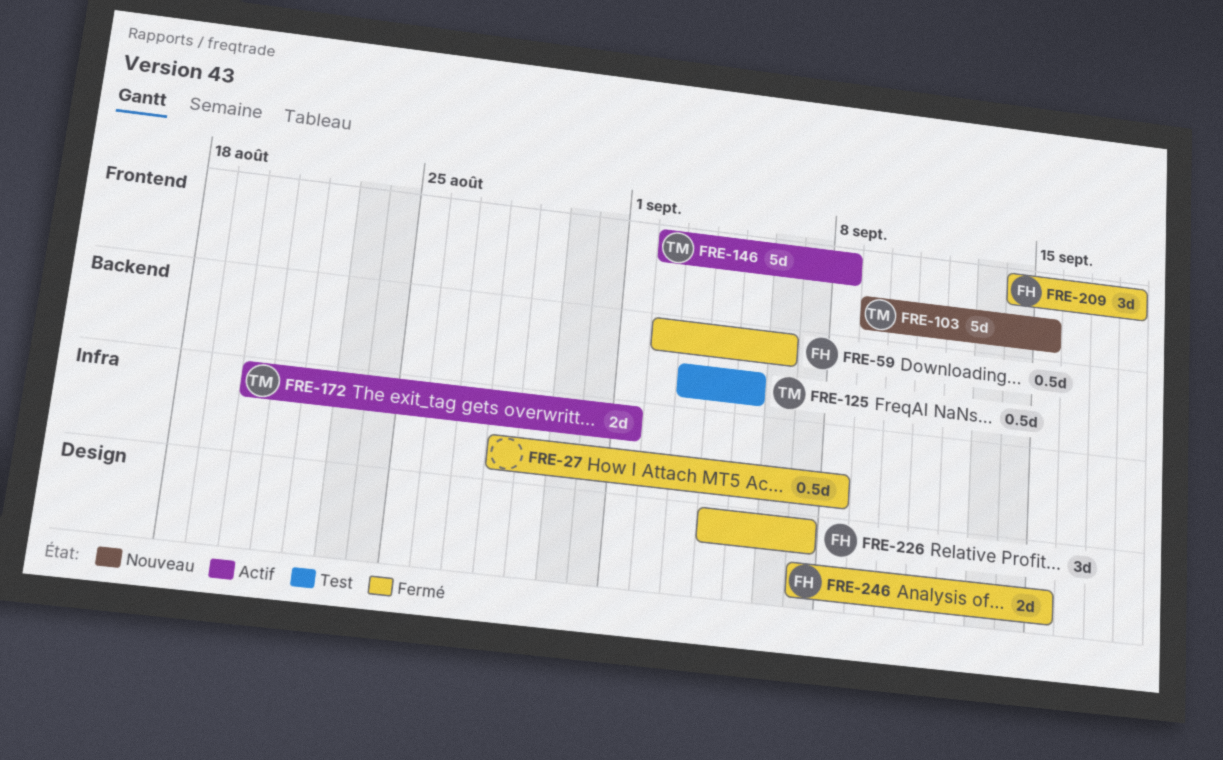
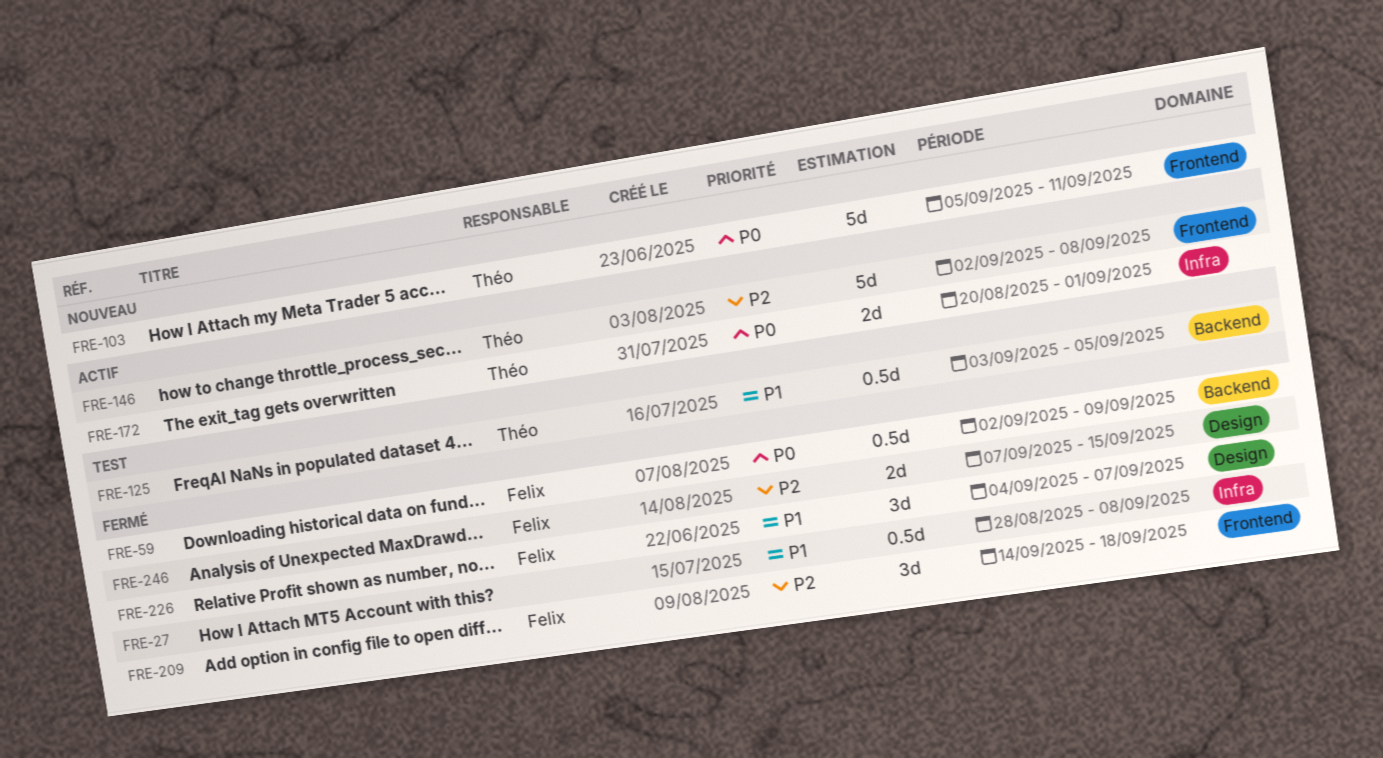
FRE-59, due: Sep 6 -> Sep 9
FRE-103, start: Sep 9 -> Sep 5
FRE-103, due: Sep 15 -> Sep 11

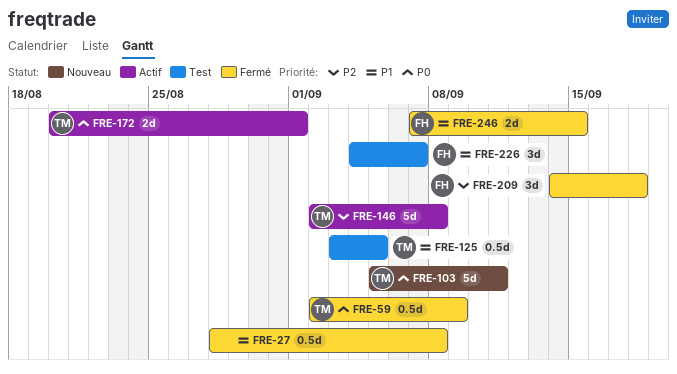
FRE-59, owner: Felix -> Théo
FRE-226, status: Fermé -> Test
FRE-246, priority: P2 -> P1

